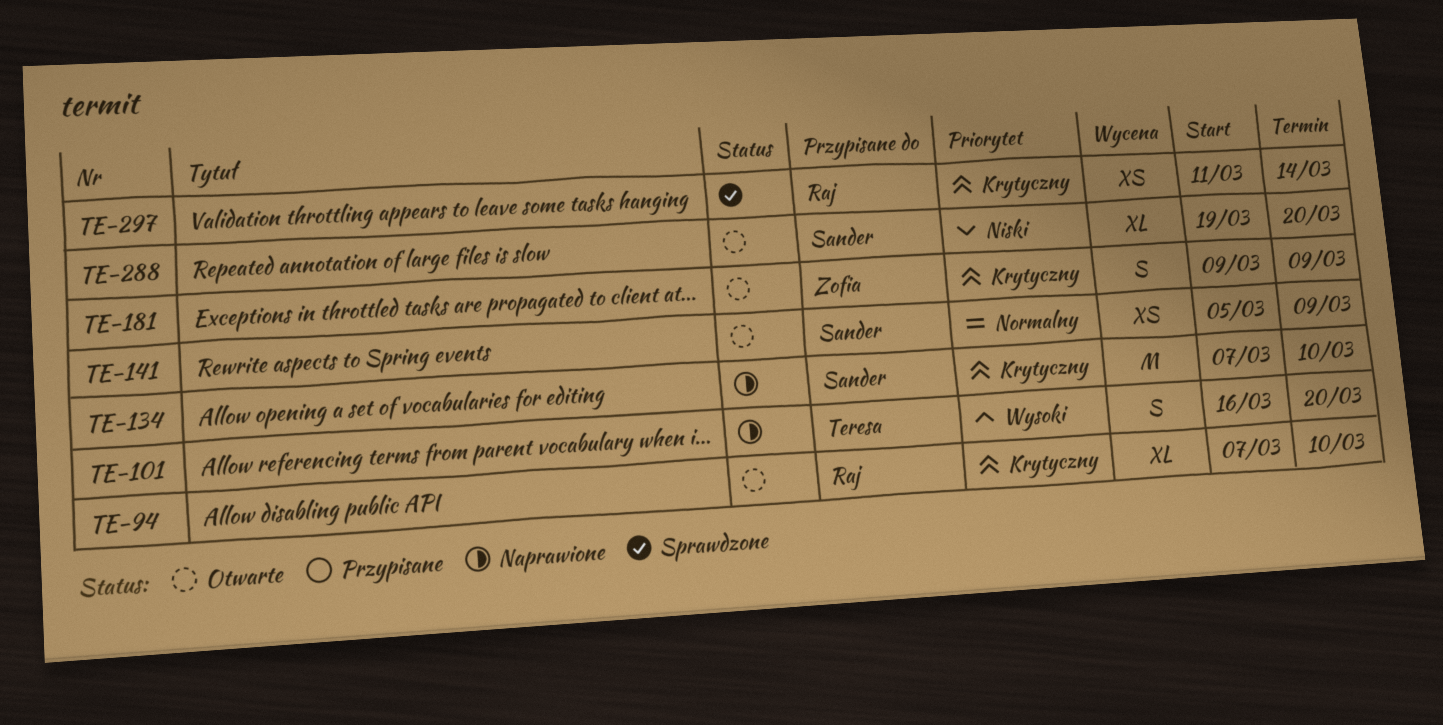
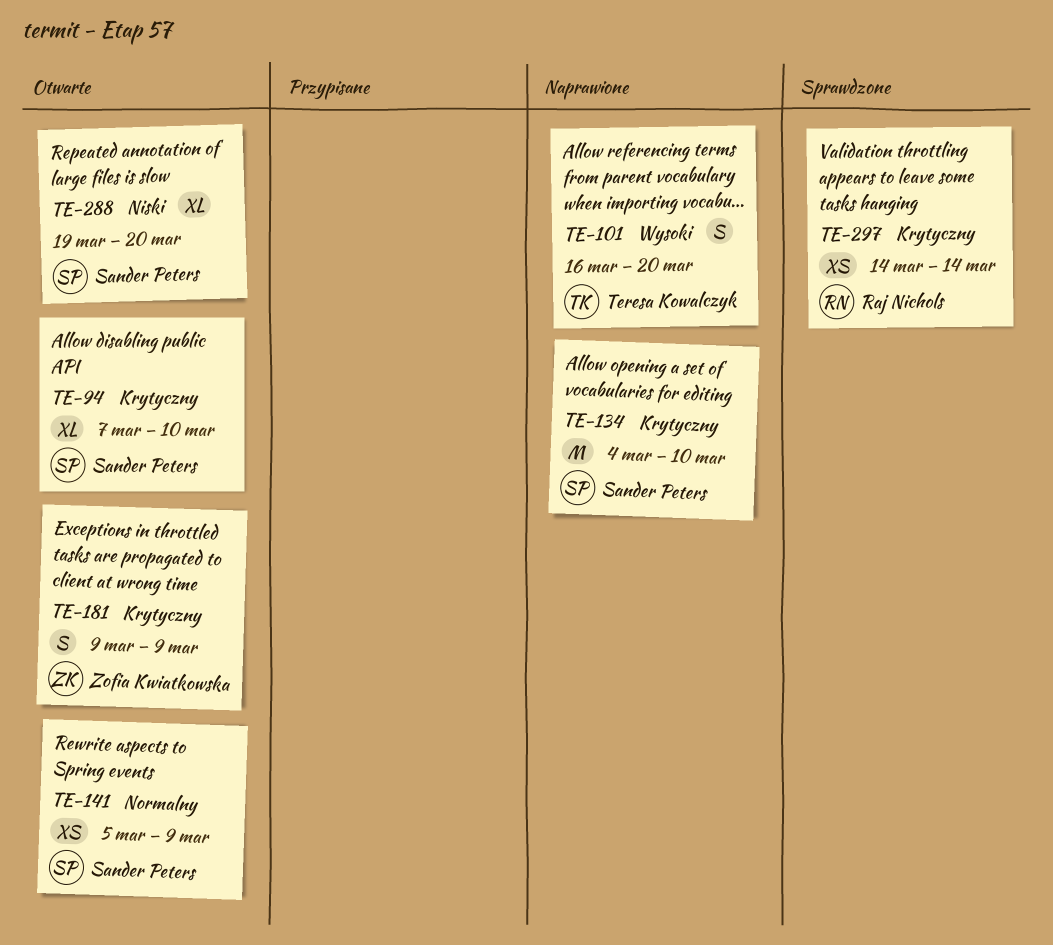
TE-94, owner: Raj Nichols -> Sander Peters
TE-134, start: Mar 7 -> Mar 4
TE-297, start: Mar 11 -> Mar 14

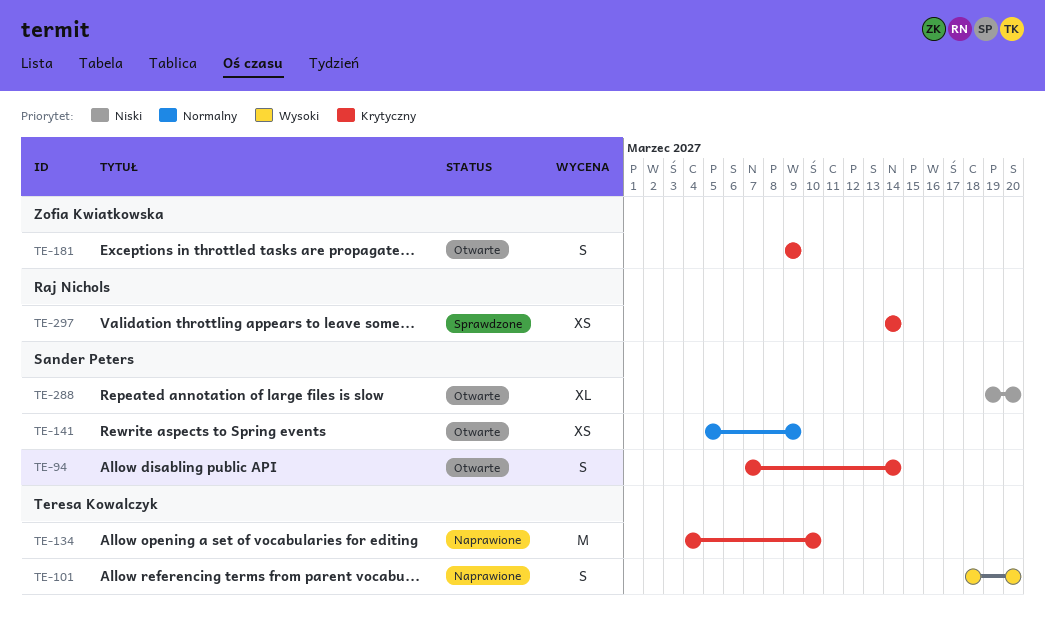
TE-94, estimate: XL -> S
TE-94, due: Mar 10 -> Mar 14
TE-101, start: Mar 16 -> Mar 18
TE-134, owner: Sander Peters -> Teresa Kowalczyk

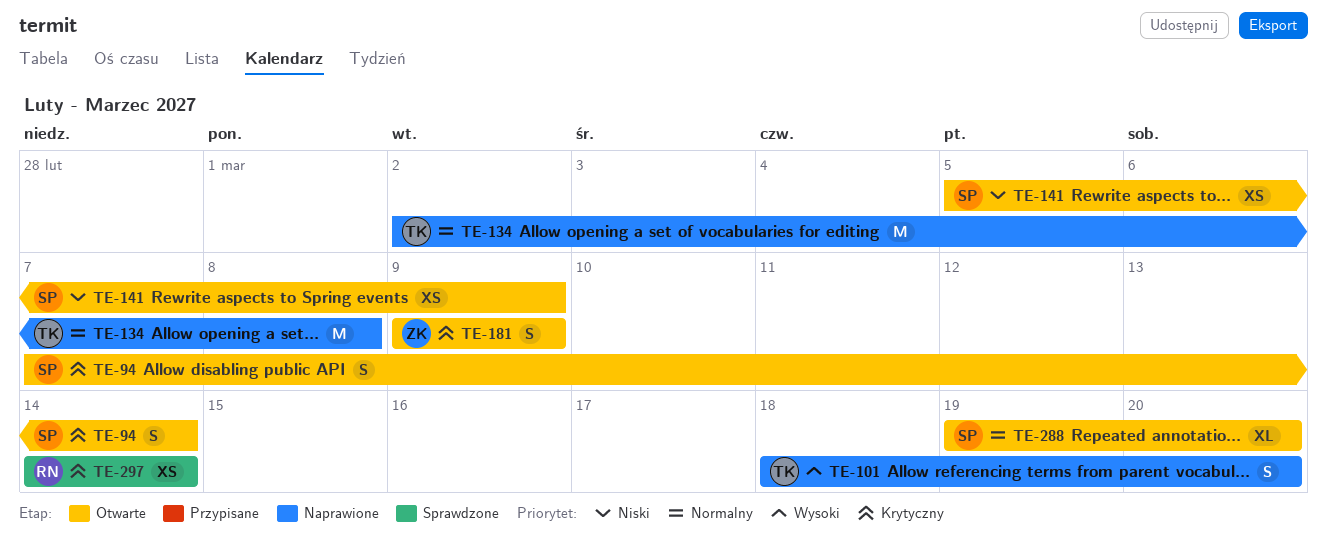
TE-134, priority: Krytyczny -> Normalny
TE-134, start: Mar 4 -> Mar 2
TE-134, due: Mar 10 -> Mar 8
TE-141, priority: Normalny -> Niski
TE-288, priority: Niski -> Normalny

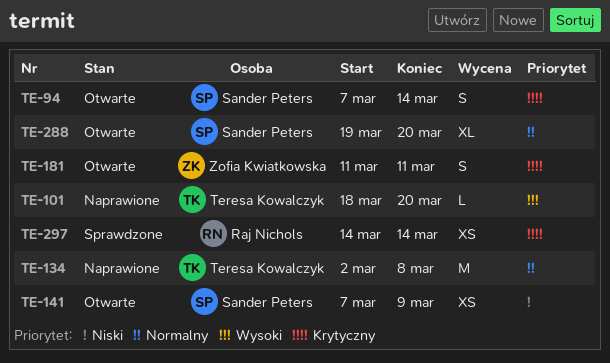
TE-101, estimate: S -> L
TE-141, start: Mar 5 -> Mar 7
TE-181, start: Mar 9 -> Mar 11
TE-181, due: Mar 9 -> Mar 11

